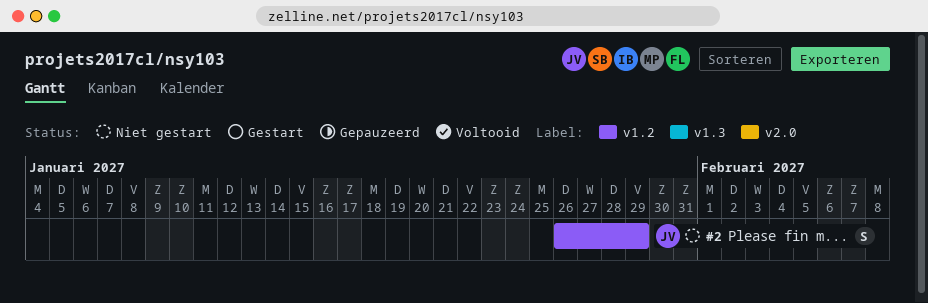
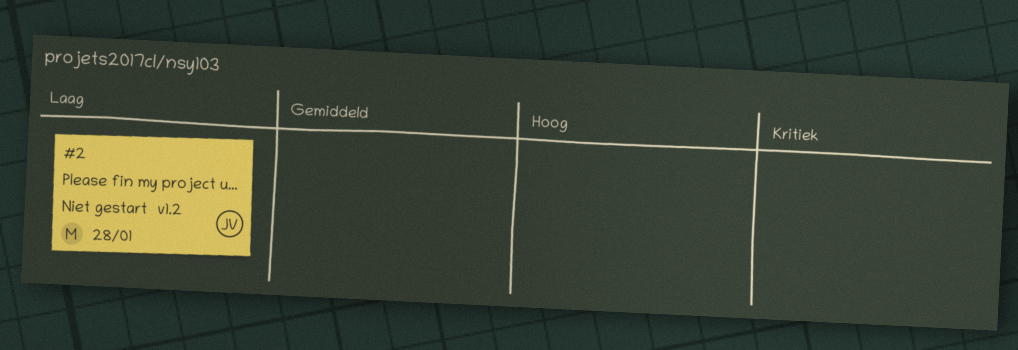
#2, estimate: S -> M
#2, due: Jan 29 -> Jan 28

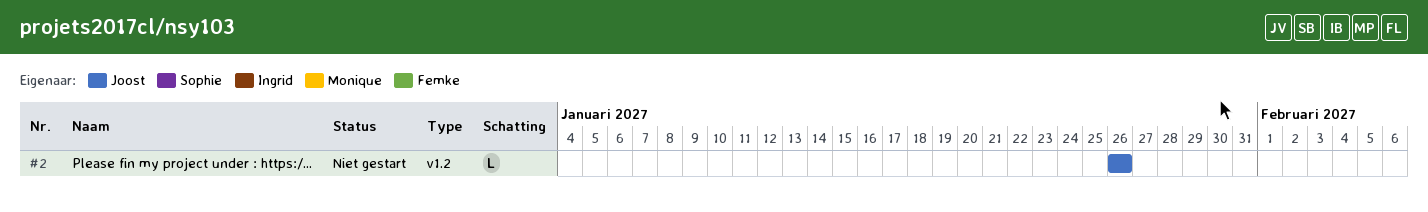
#2, estimate: M -> L
#2, due: Jan 28 -> Jan 26

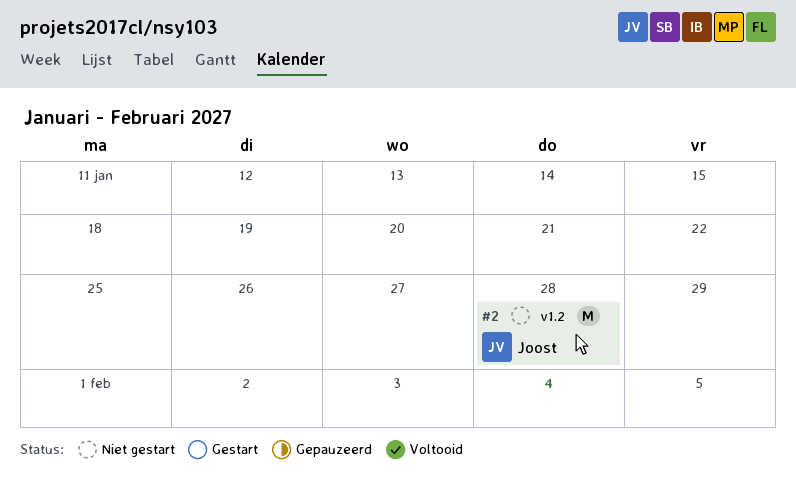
#2, estimate: L -> M
#2, due: Jan 26 -> Jan 28

